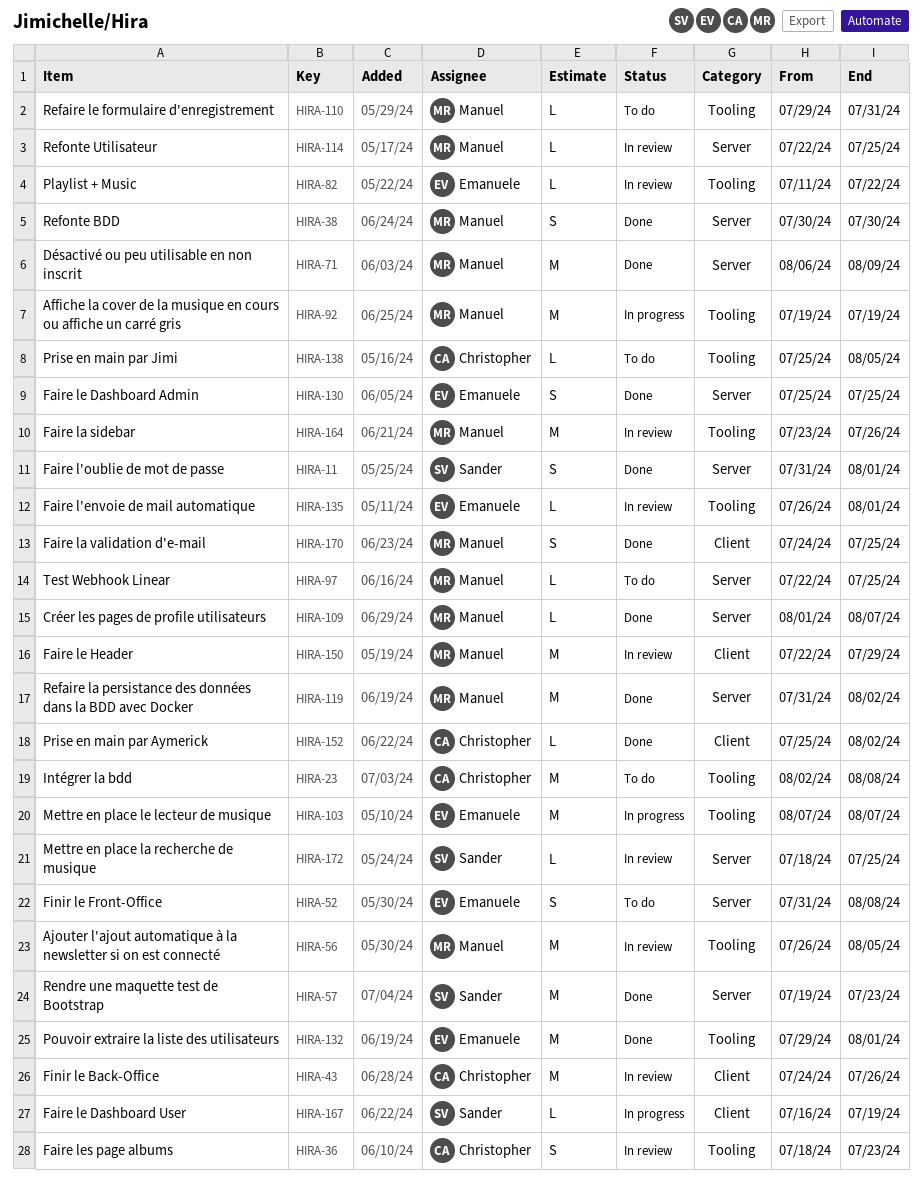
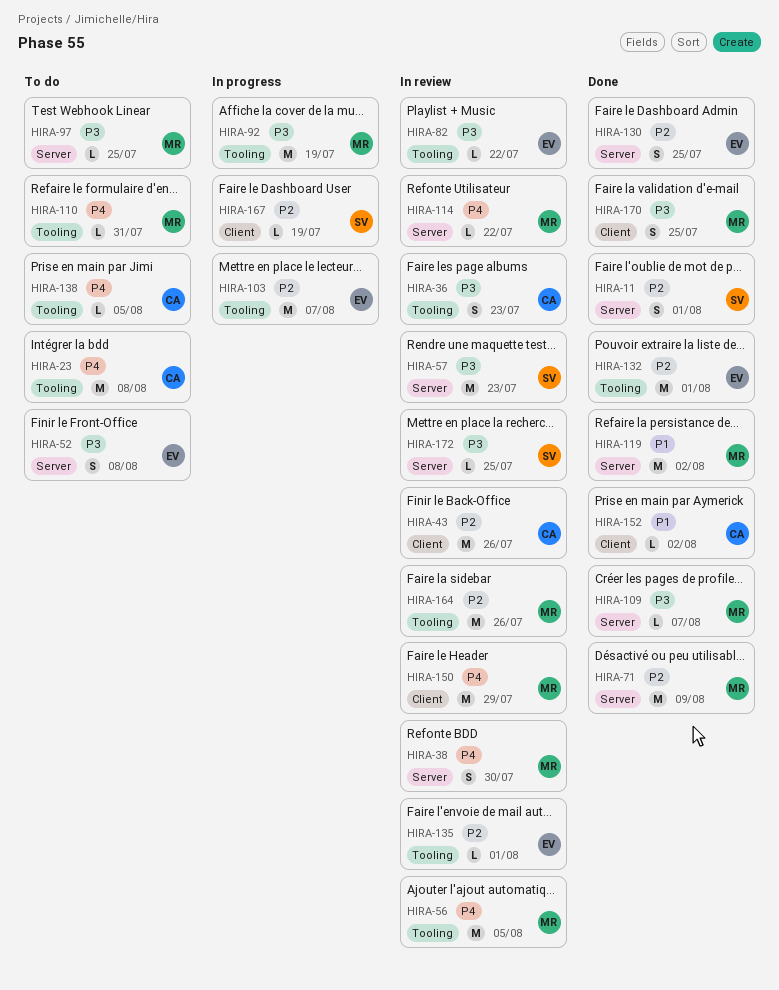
HIRA-38, status: Done -> In review
HIRA-57, status: Done -> In review
HIRA-114, due: Jul 25 -> Jul 22

